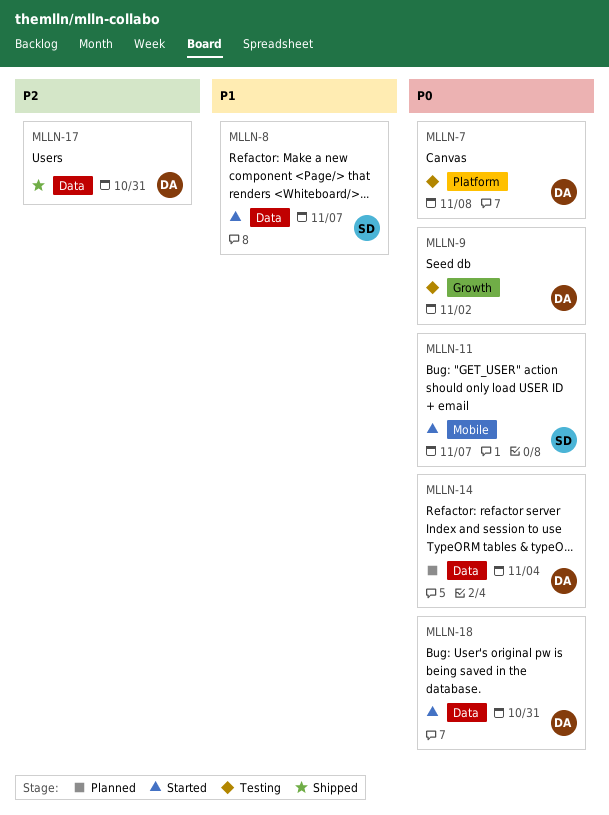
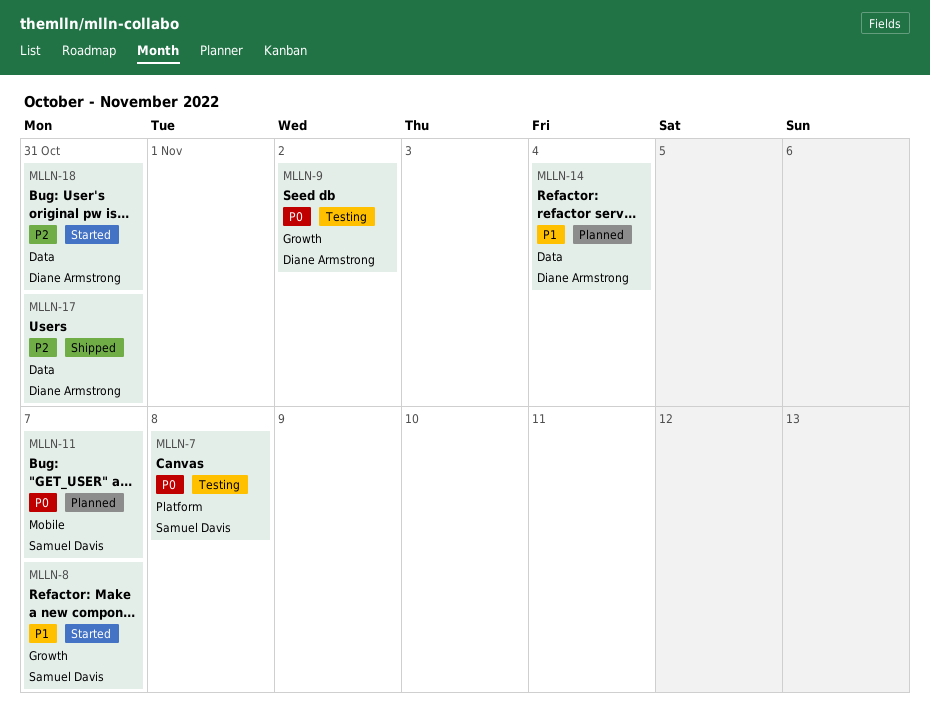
MLLN-7, owner: Diane Armstrong -> Samuel Davis
MLLN-8, label: Data -> Growth
MLLN-11, status: Started -> Planned
MLLN-14, priority: P0 -> P1
MLLN-18, priority: P0 -> P2

